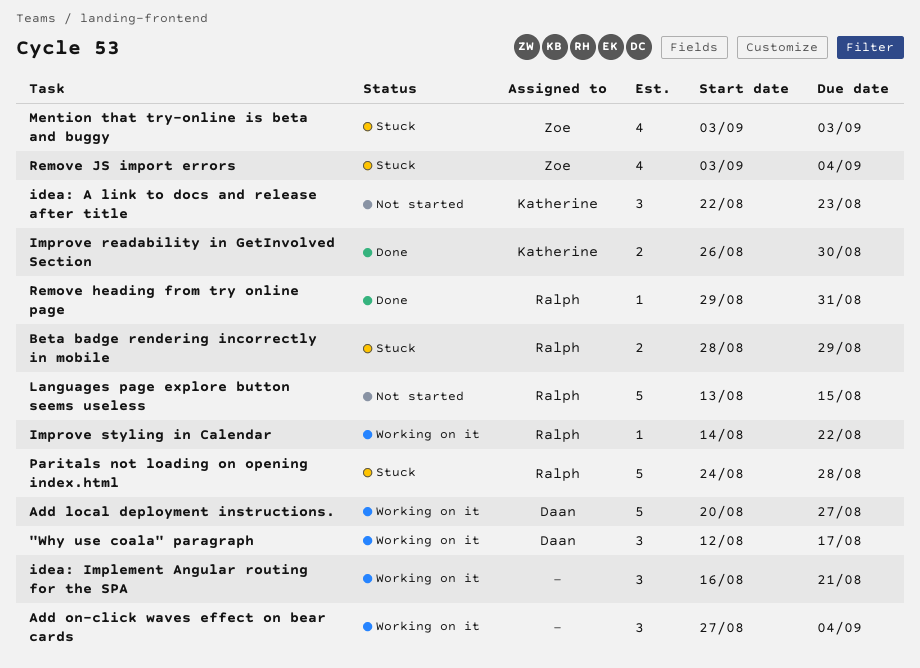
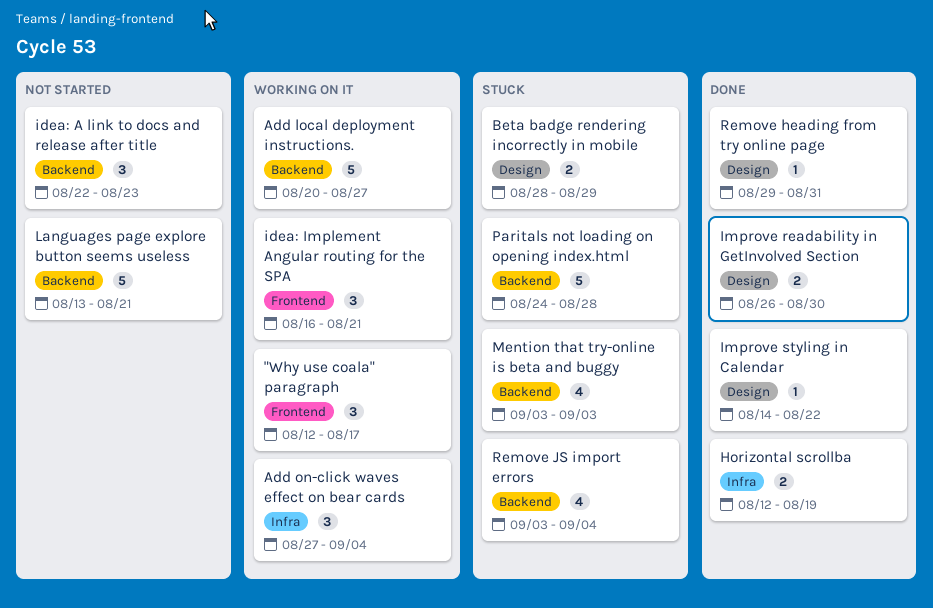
Horizontal scrollba: none -> present
Improve styling in Calendar, status: Working on it -> Done
Languages page explore button seems useless, due: Aug 15 -> Aug 21

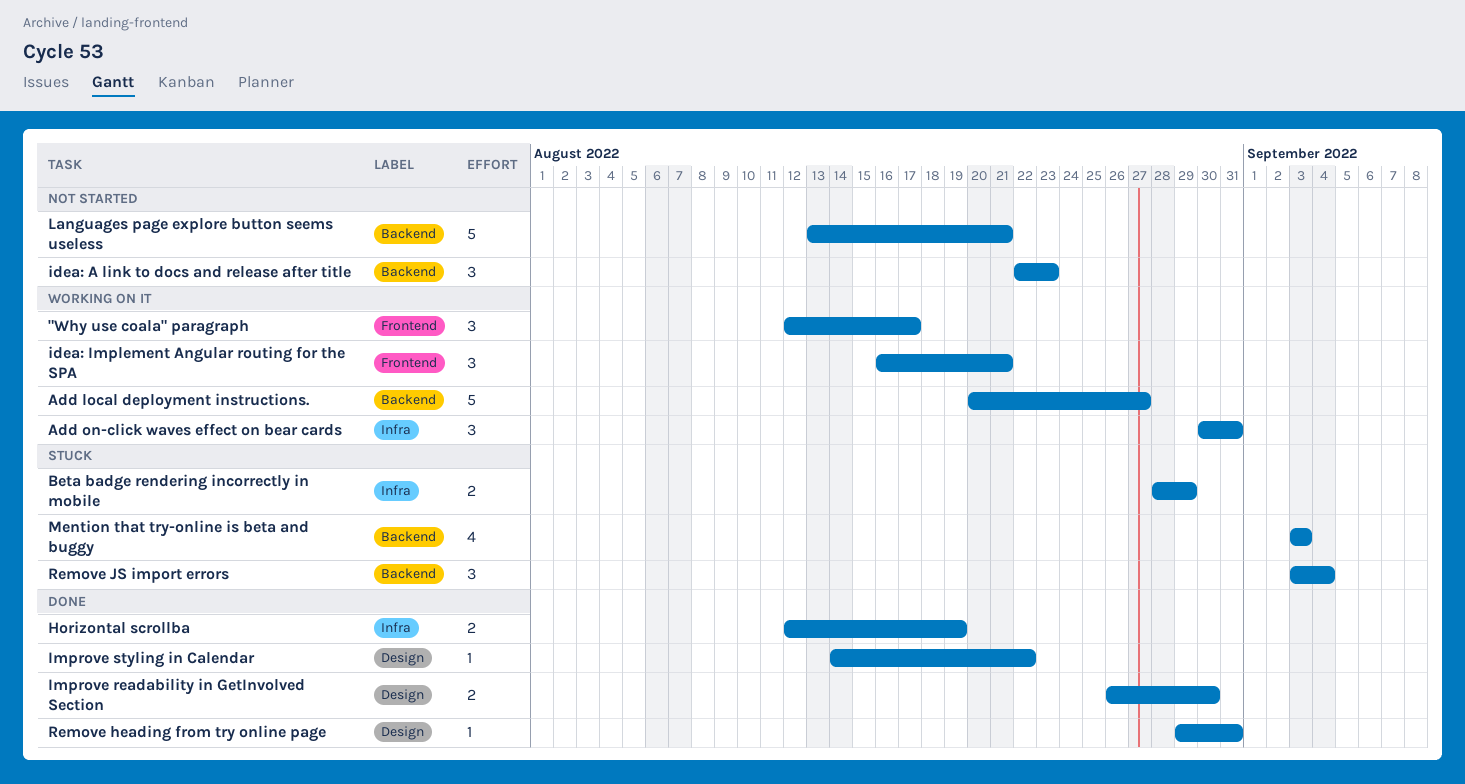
Add on-click waves effect on bear cards, start: Aug 27 -> Aug 30
Add on-click waves effect on bear cards, due: Sep 4 -> Aug 31
Beta badge rendering incorrectly in mobile, label: Design -> Infra
Paritals not loading on opening index.html: present -> none
Remove JS import errors, estimate: 4 -> 3

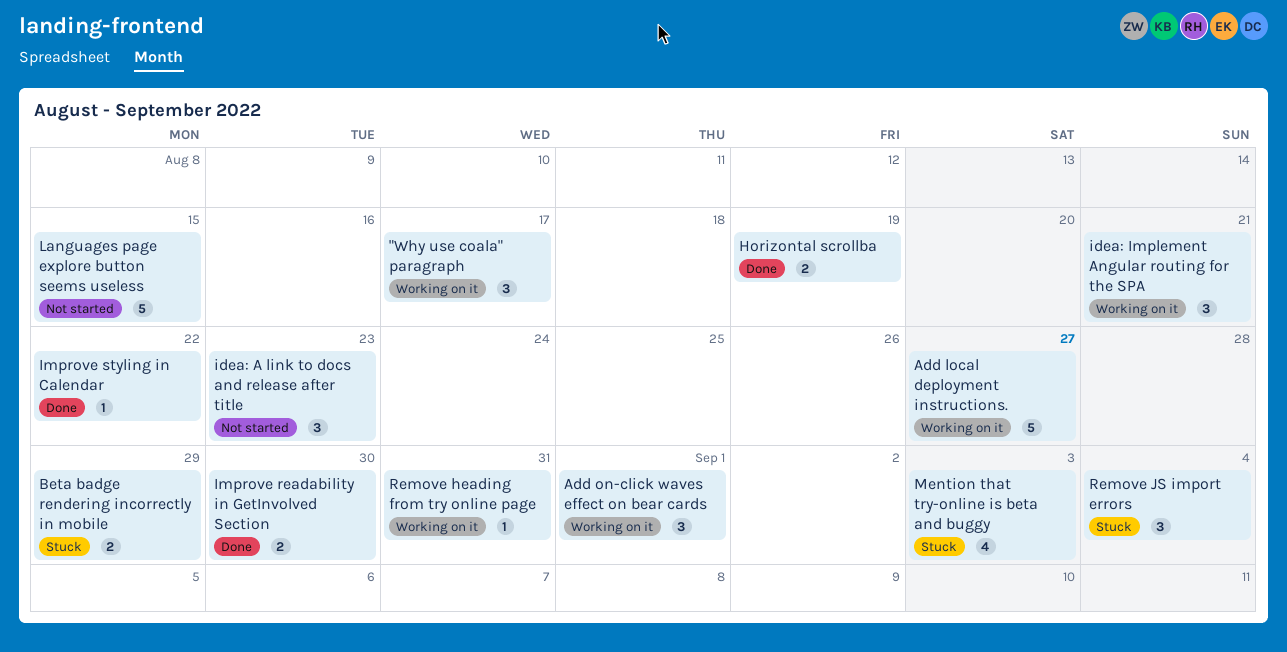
Add on-click waves effect on bear cards, due: Aug 31 -> Sep 1
Languages page explore button seems useless, due: Aug 21 -> Aug 15
Remove heading from try online page, status: Done -> Working on it

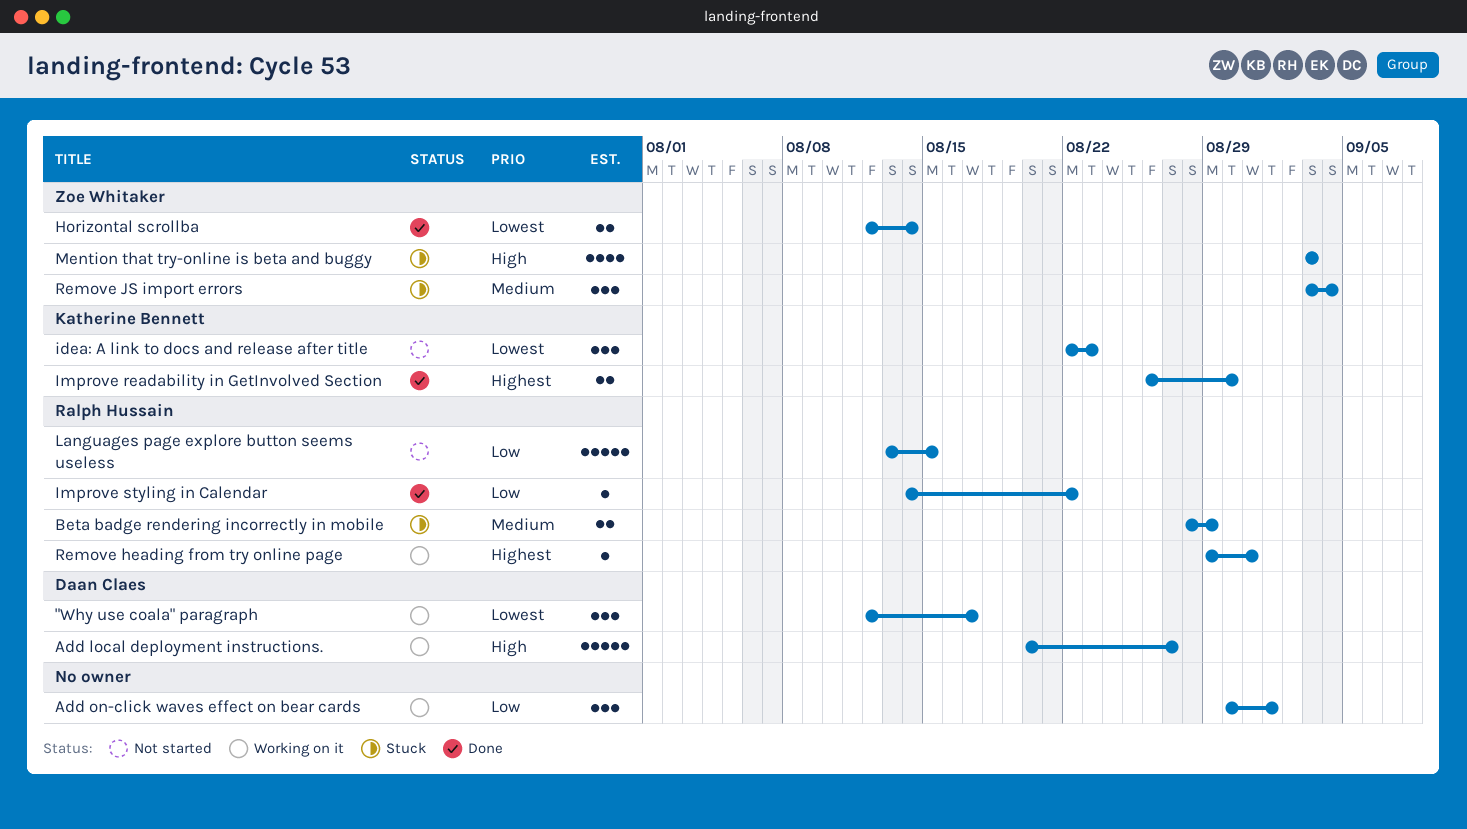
Horizontal scrollba, due: Aug 19 -> Aug 14
idea: Implement Angular routing for the SPA: present -> none

